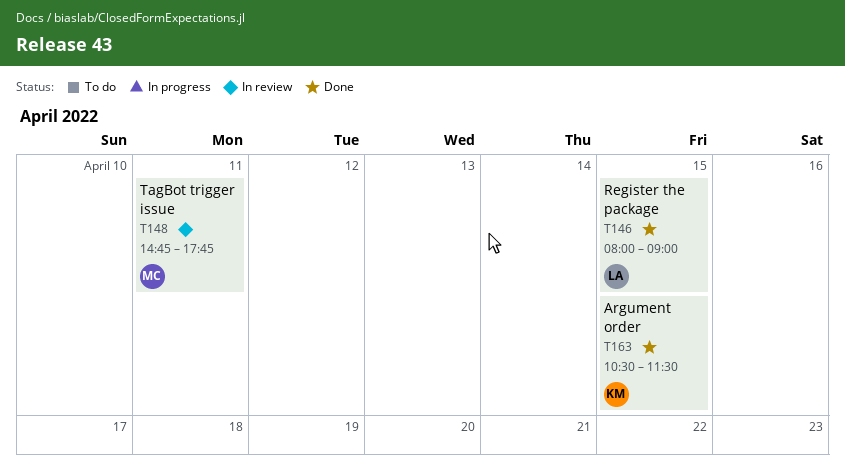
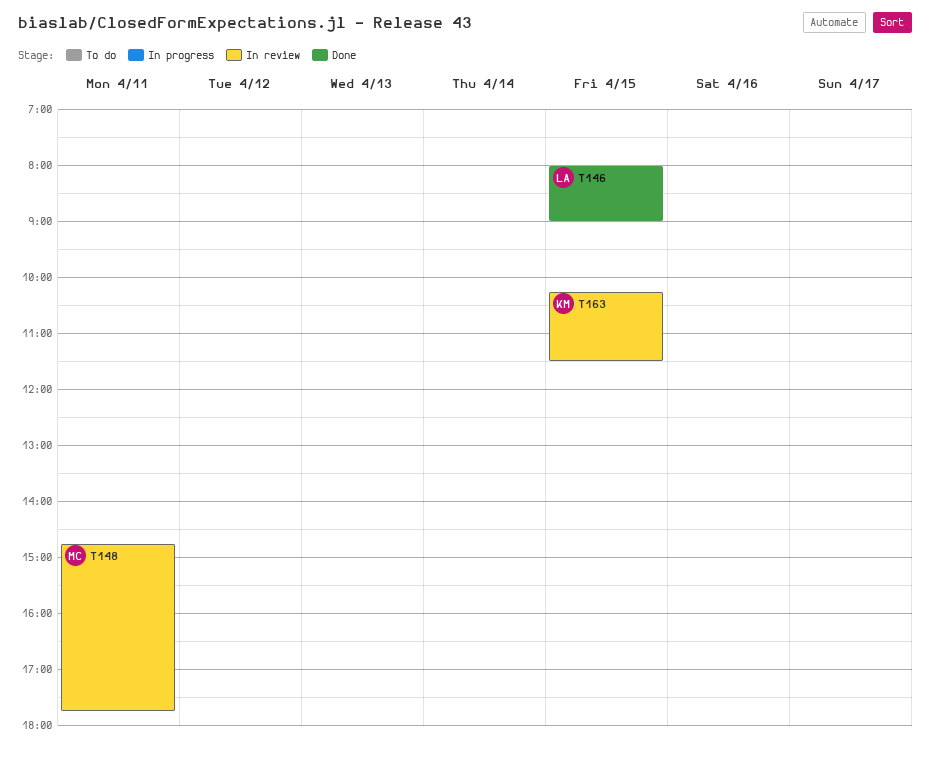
T163, status: Done -> In review
T163, begins: 10:30 -> 10:15

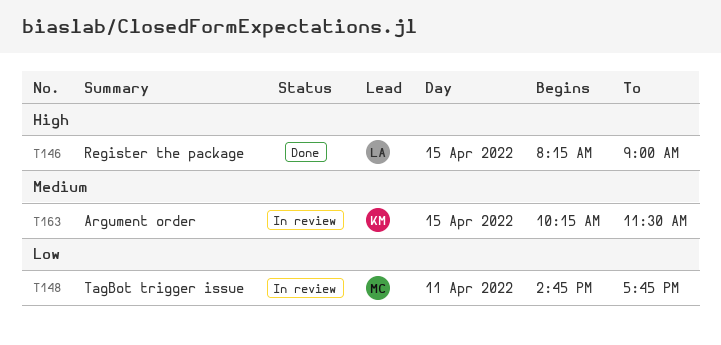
T146, begins: 08:00 -> 08:15

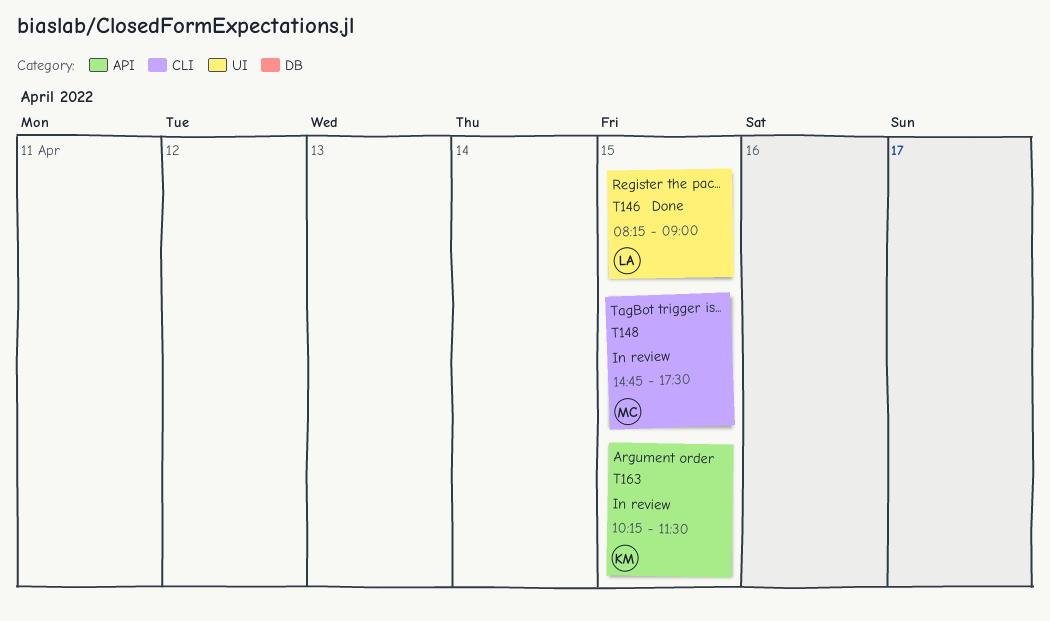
T148, day: Apr 11 -> Apr 15
T148, ends: 17:45 -> 17:30

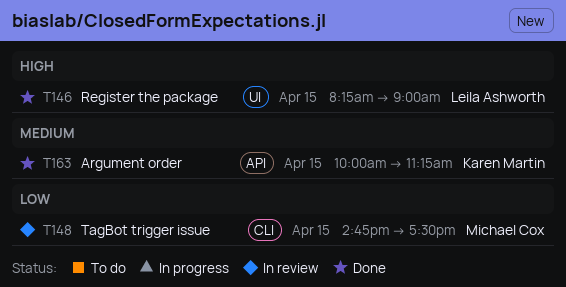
T163, status: In review -> Done
T163, begins: 10:15 -> 10:00
T163, ends: 11:30 -> 11:15

